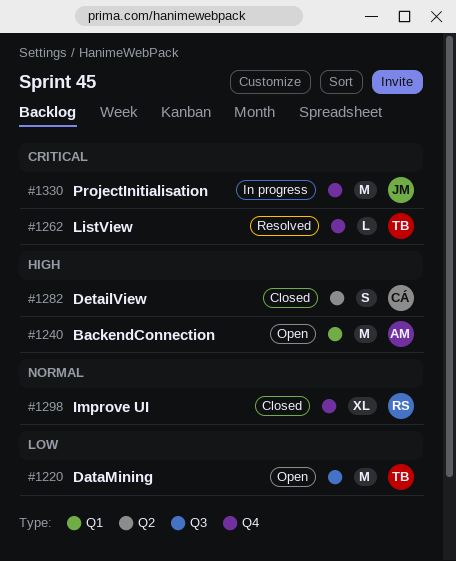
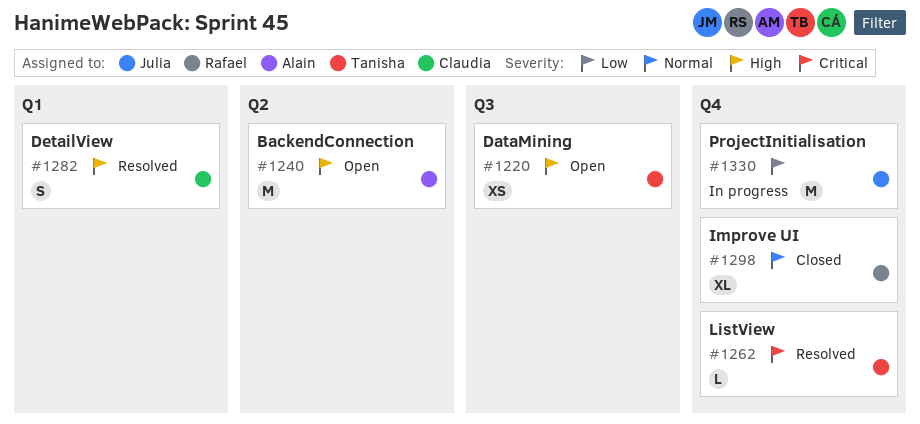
#1220, priority: Low -> High
#1220, estimate: M -> XS
#1240, label: Q1 -> Q2
#1282, status: Closed -> Resolved
#1282, label: Q2 -> Q1
#1330, priority: Critical -> Low

